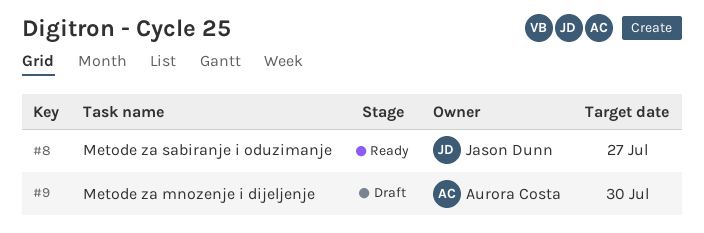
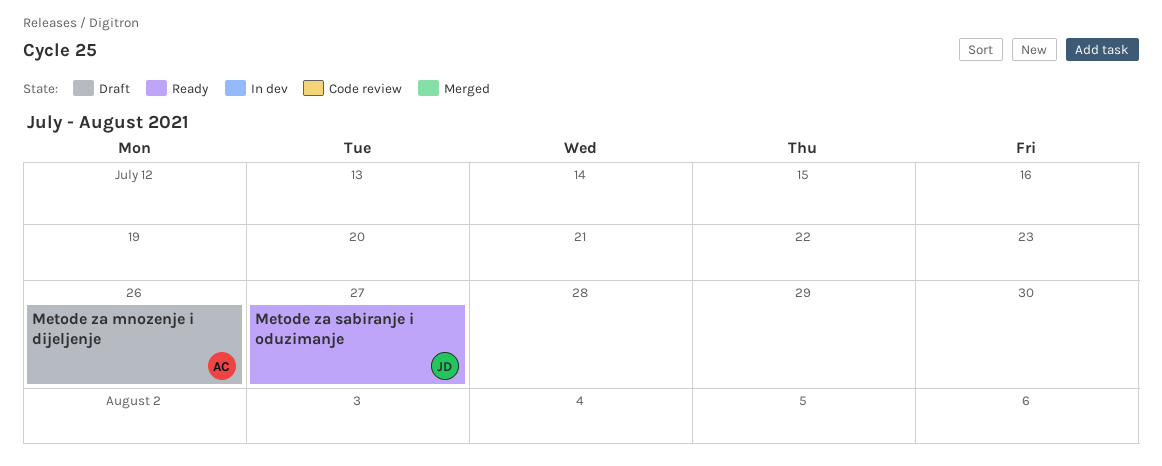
Metode za mnozenje i dijeljenje, due: Jul 30 -> Jul 26

